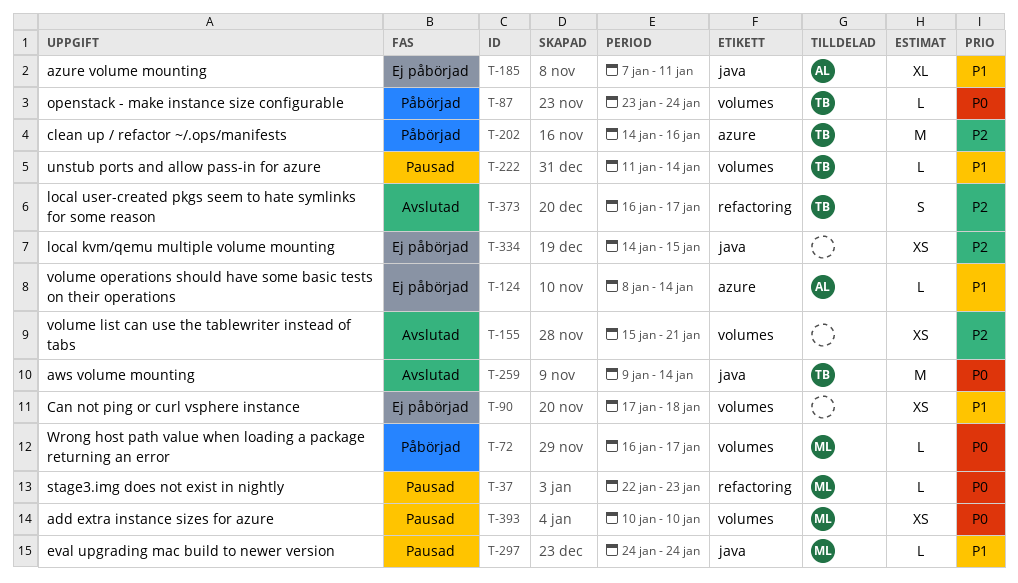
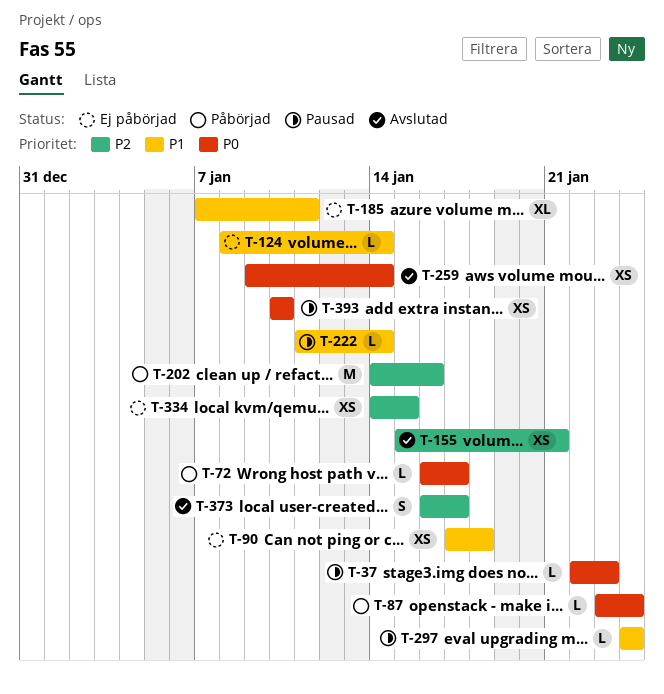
T-259, estimate: M -> XS

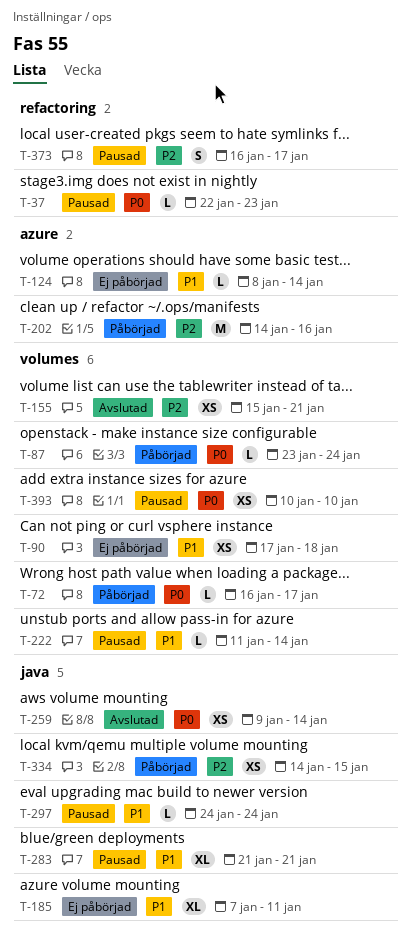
T-283: none -> present
T-334, status: Ej påbörjad -> Påbörjad
T-373, status: Avslutad -> Pausad

